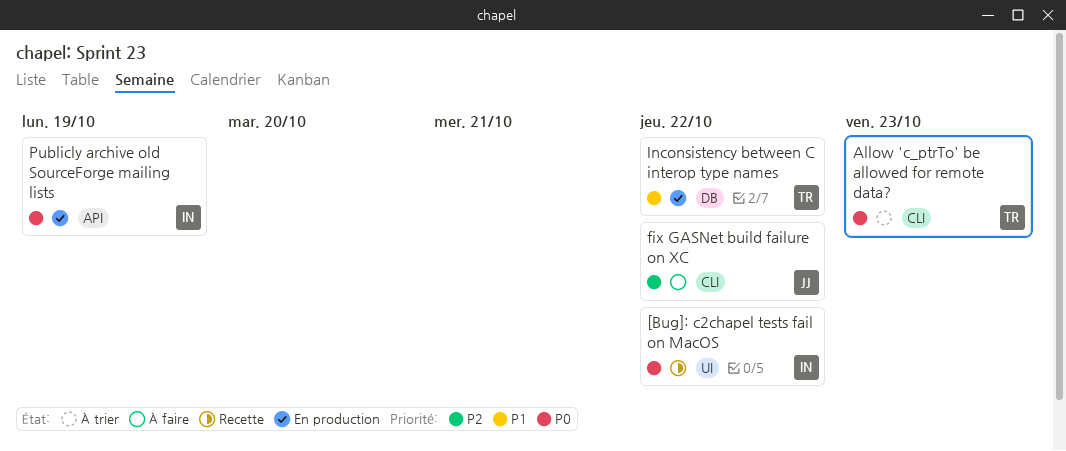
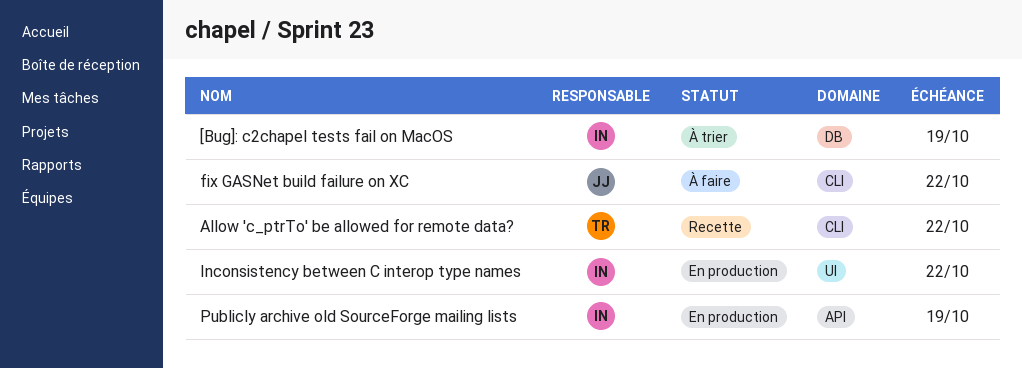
[Bug]: c2chapel tests fail on MacOS, status: Recette -> À trier
[Bug]: c2chapel tests fail on MacOS, label: UI -> DB
[Bug]: c2chapel tests fail on MacOS, due: Oct 22 -> Oct 19
Allow 'c_ptrTo' be allowed for remote data?, status: À trier -> Recette
Allow 'c_ptrTo' be allowed for remote data?, due: Oct 23 -> Oct 22
Inconsistency between C interop type names, owner: TR -> IN
Inconsistency between C interop type names, label: DB -> UI

